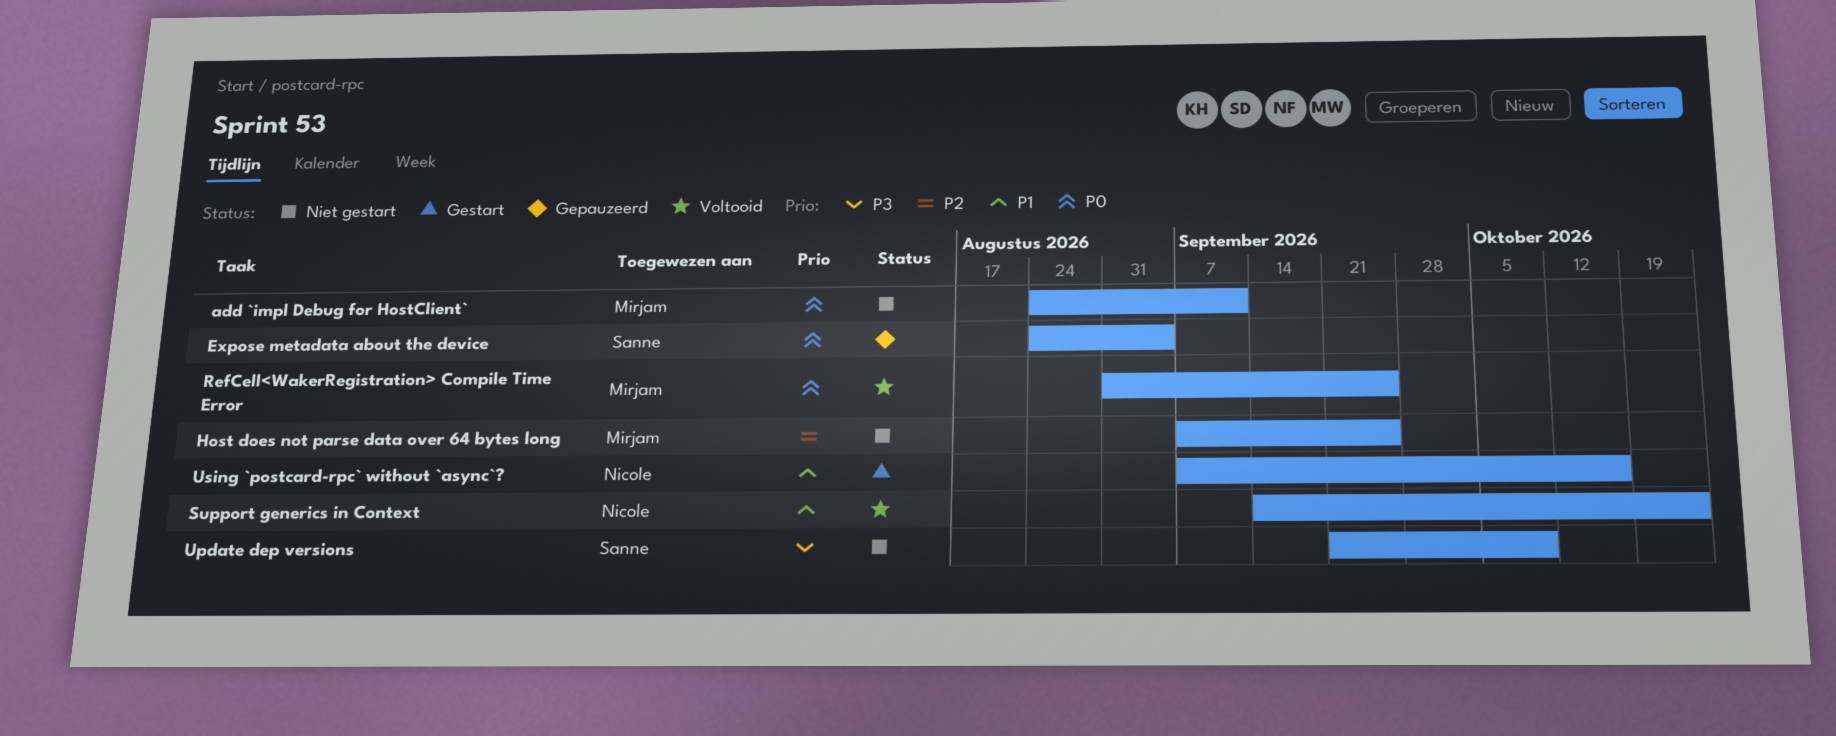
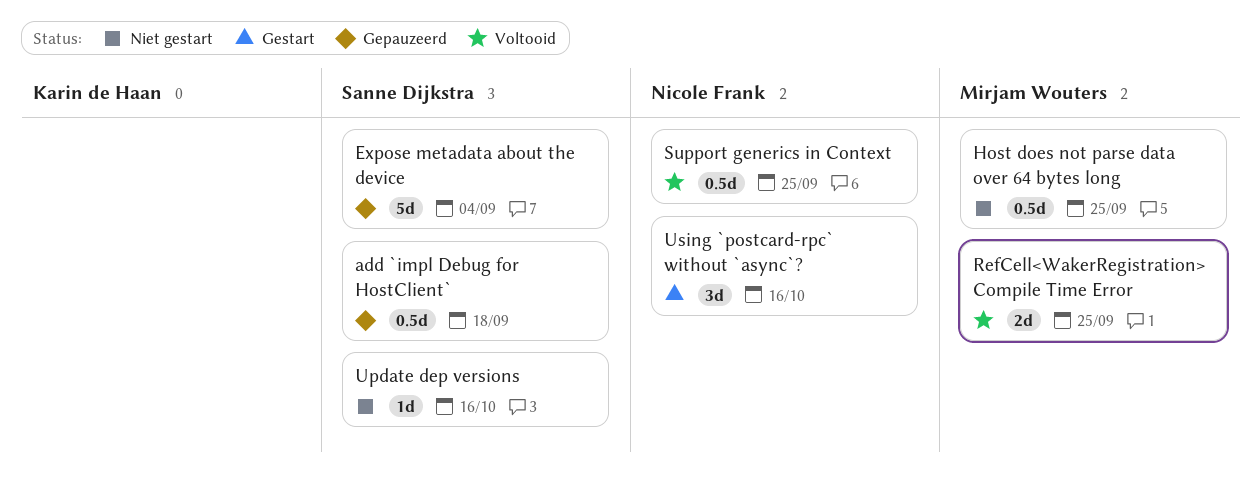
add `impl Debug for HostClient`, status: Niet gestart -> Gepauzeerd
add `impl Debug for HostClient`, owner: Mirjam Wouters -> Sanne Dijkstra
add `impl Debug for HostClient`, due: Sep 11 -> Sep 18
Support generics in Context, due: Oct 23 -> Sep 25
Update dep versions, due: Oct 9 -> Oct 16

